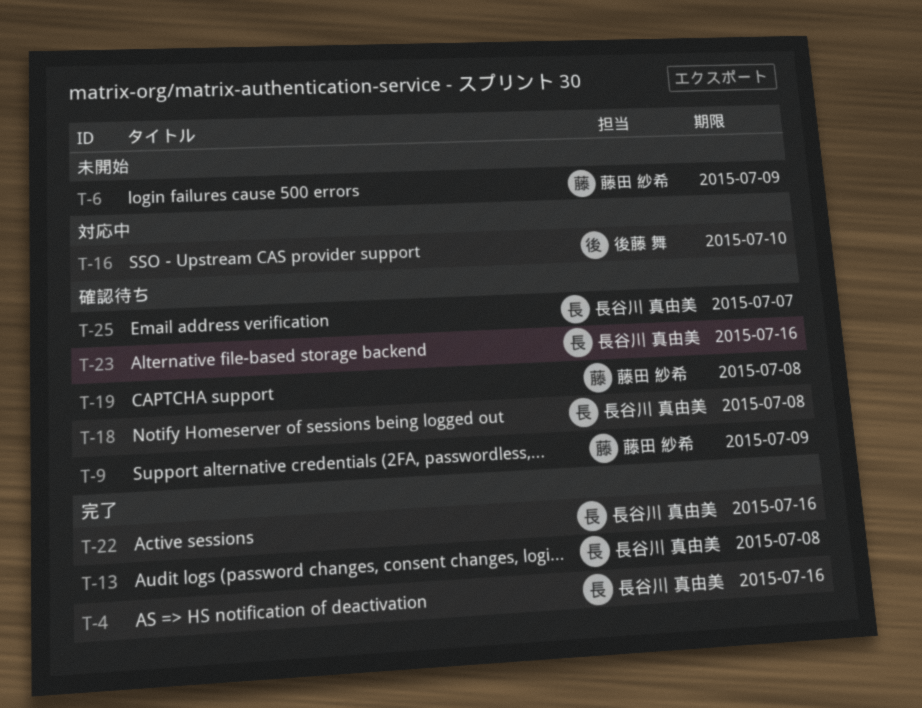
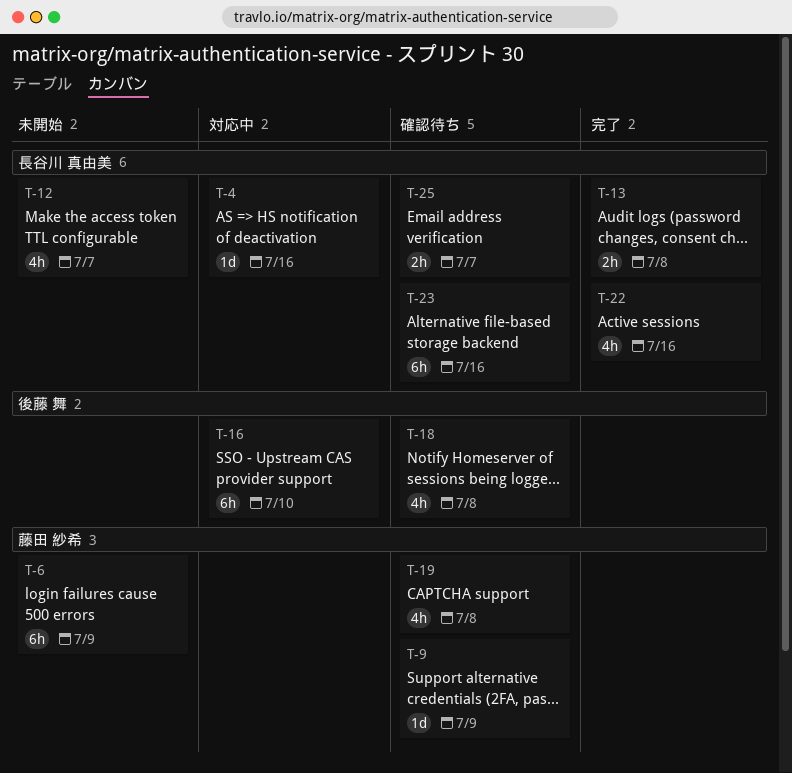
T-4, status: 完了 -> 対応中
T-12: none -> present
T-18, owner: 長谷川 真由美 -> 後藤 舞

